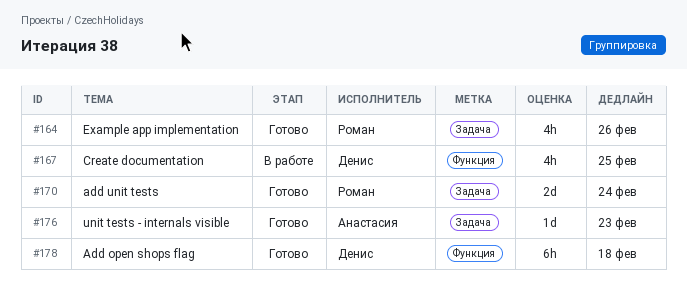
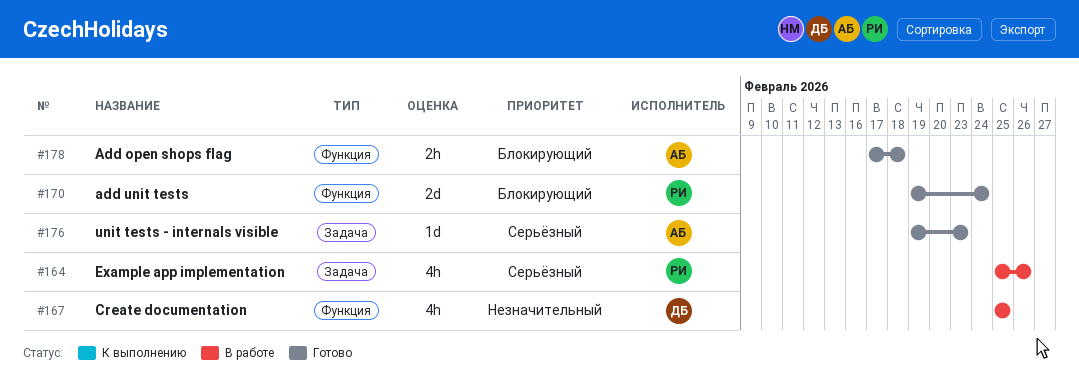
#164, status: Готово -> В работе
#170, label: Задача -> Функция
#178, owner: Денис -> Анастасия
#178, estimate: 6h -> 2h

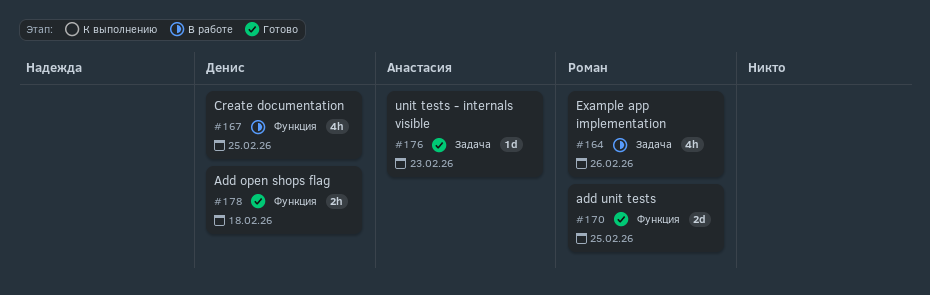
#170, due: Feb 24 -> Feb 25
#178, owner: Анастасия -> Денис

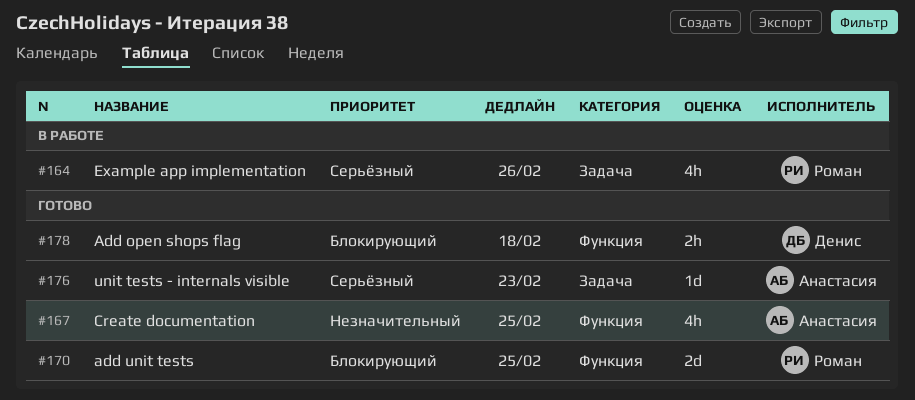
#167, status: В работе -> Готово
#167, owner: Денис -> Анастасия

